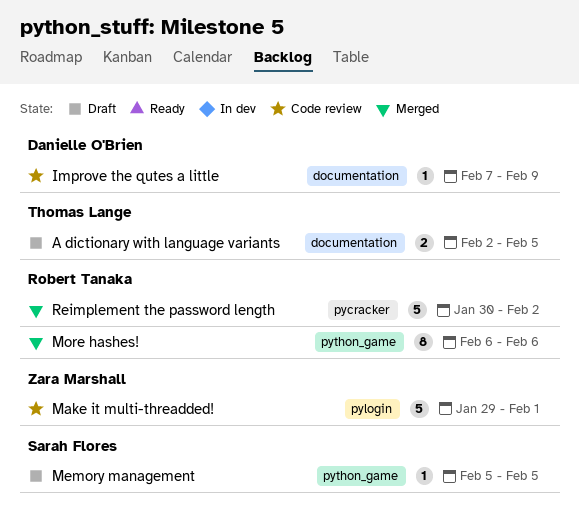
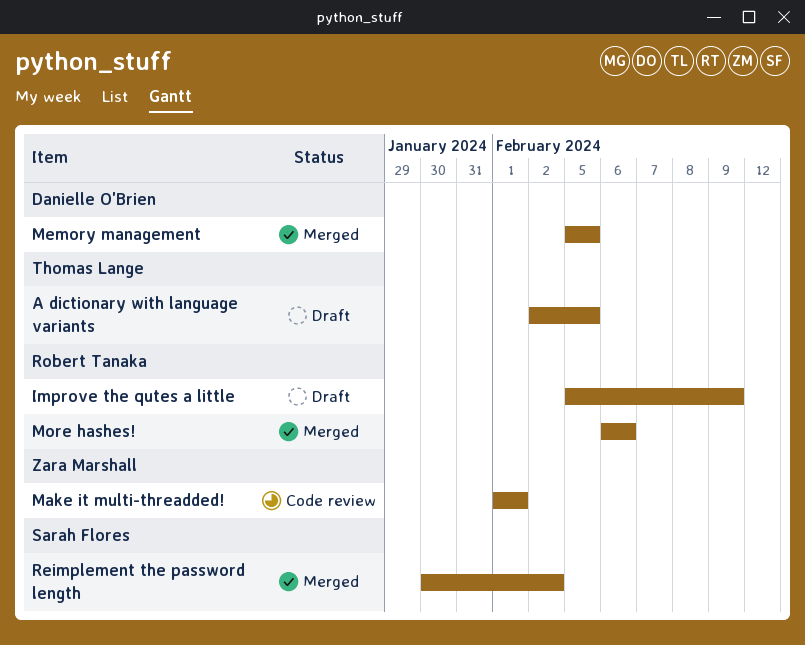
Improve the qutes a little, status: Code review -> Draft
Improve the qutes a little, owner: Danielle O'Brien -> Robert Tanaka
Improve the qutes a little, start: Feb 7 -> Feb 5
Make it multi-threadded!, start: Jan 29 -> Feb 1
Memory management, status: Draft -> Merged
Memory management, owner: Sarah Flores -> Danielle O'Brien
Reimplement the password length, owner: Robert Tanaka -> Sarah Flores

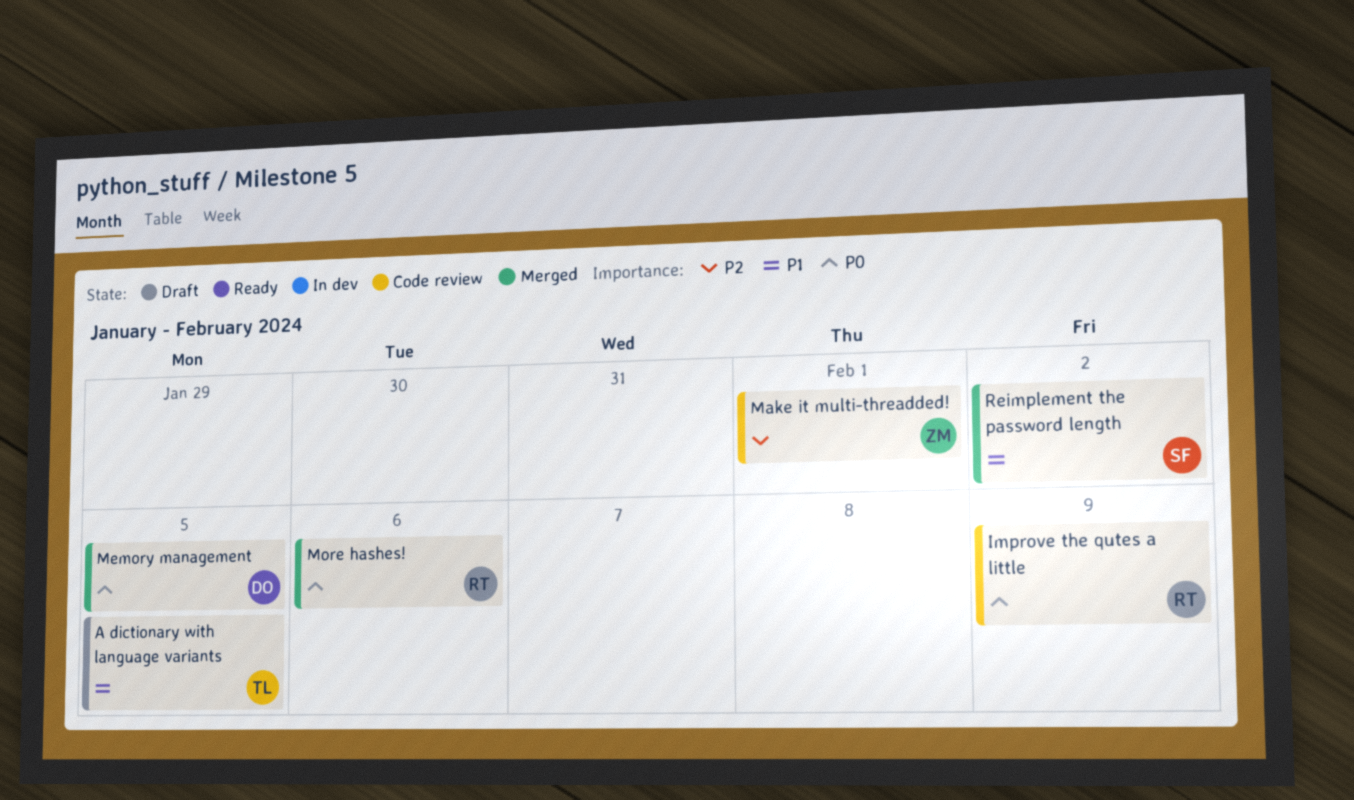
Improve the qutes a little, status: Draft -> Code review

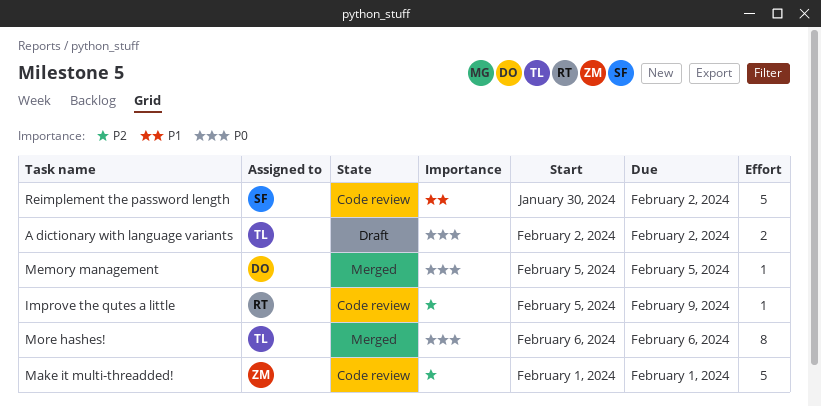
A dictionary with language variants, priority: P1 -> P0
A dictionary with language variants, due: Feb 5 -> Feb 2
Improve the qutes a little, priority: P0 -> P2
More hashes!, owner: RT -> TL
Reimplement the password length, status: Merged -> Code review

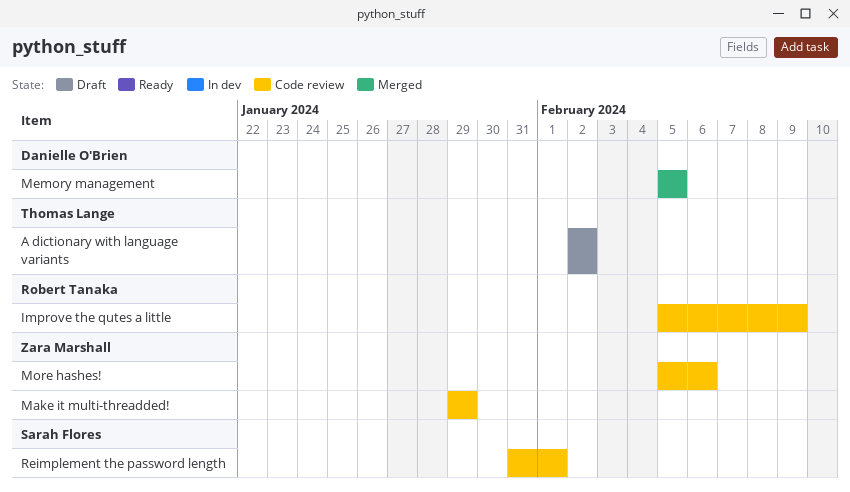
Make it multi-threadded!, start: Feb 1 -> Jan 29
Make it multi-threadded!, due: Feb 1 -> Jan 29
More hashes!, status: Merged -> Code review
More hashes!, owner: Thomas Lange -> Zara Marshall
More hashes!, start: Feb 6 -> Feb 5
Reimplement the password length, start: Jan 30 -> Jan 31
Reimplement the password length, due: Feb 2 -> Feb 1

